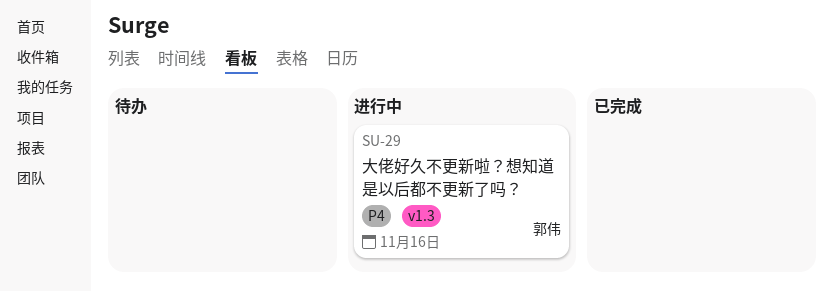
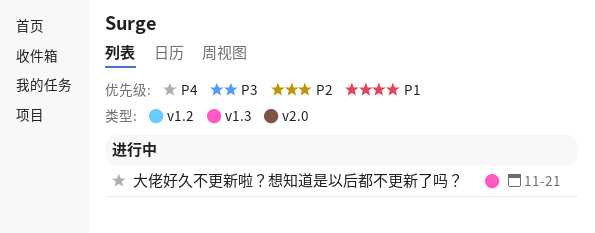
大佬好久不更新啦？想知道是以后都不更新了吗？, due: Nov 16 -> Nov 21

